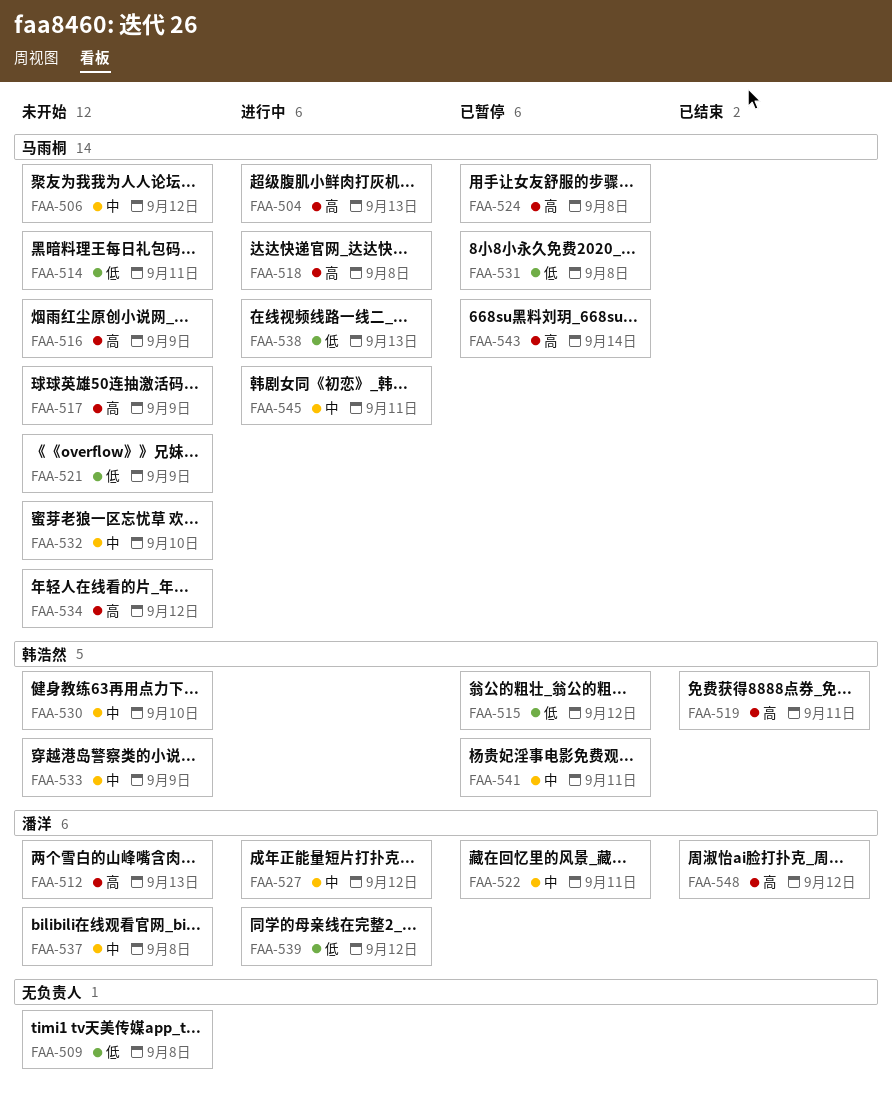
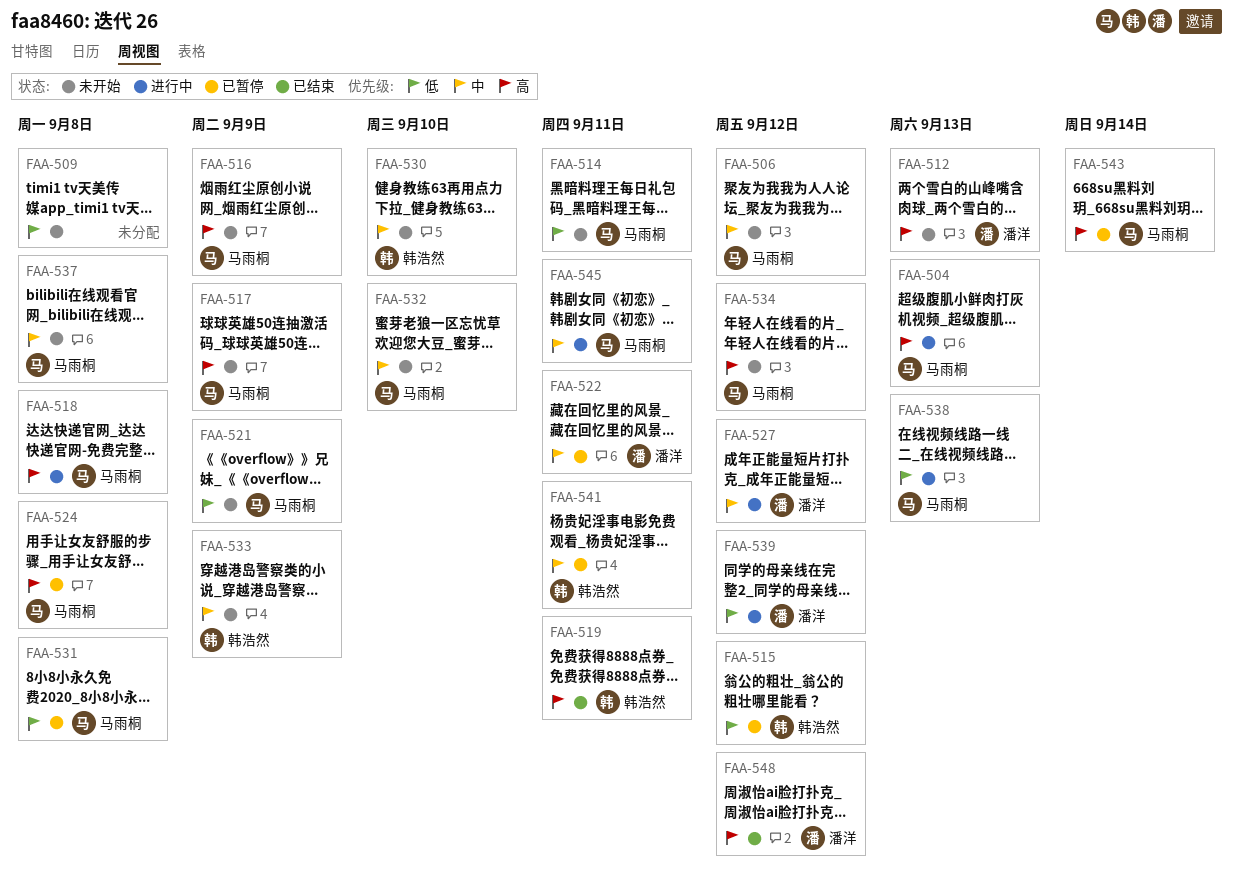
FAA-537, owner: 潘洋 -> 马雨桐

